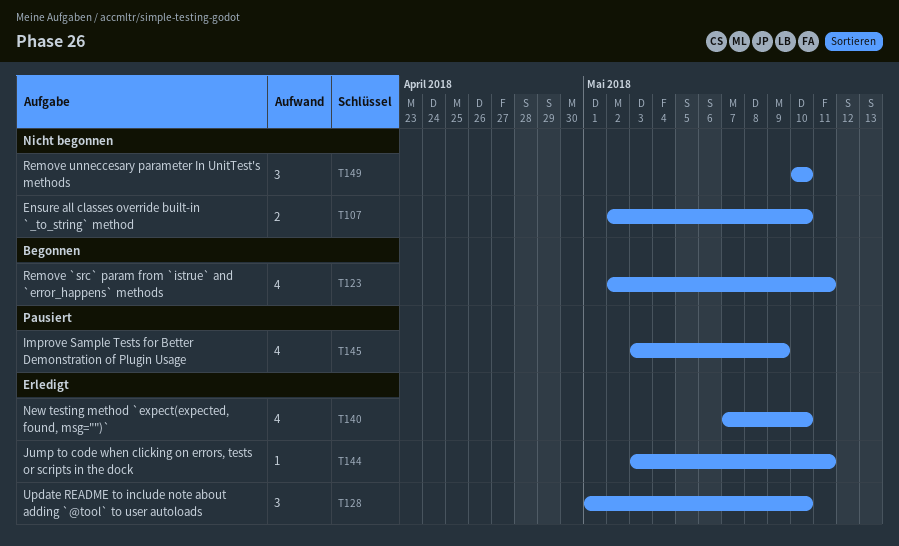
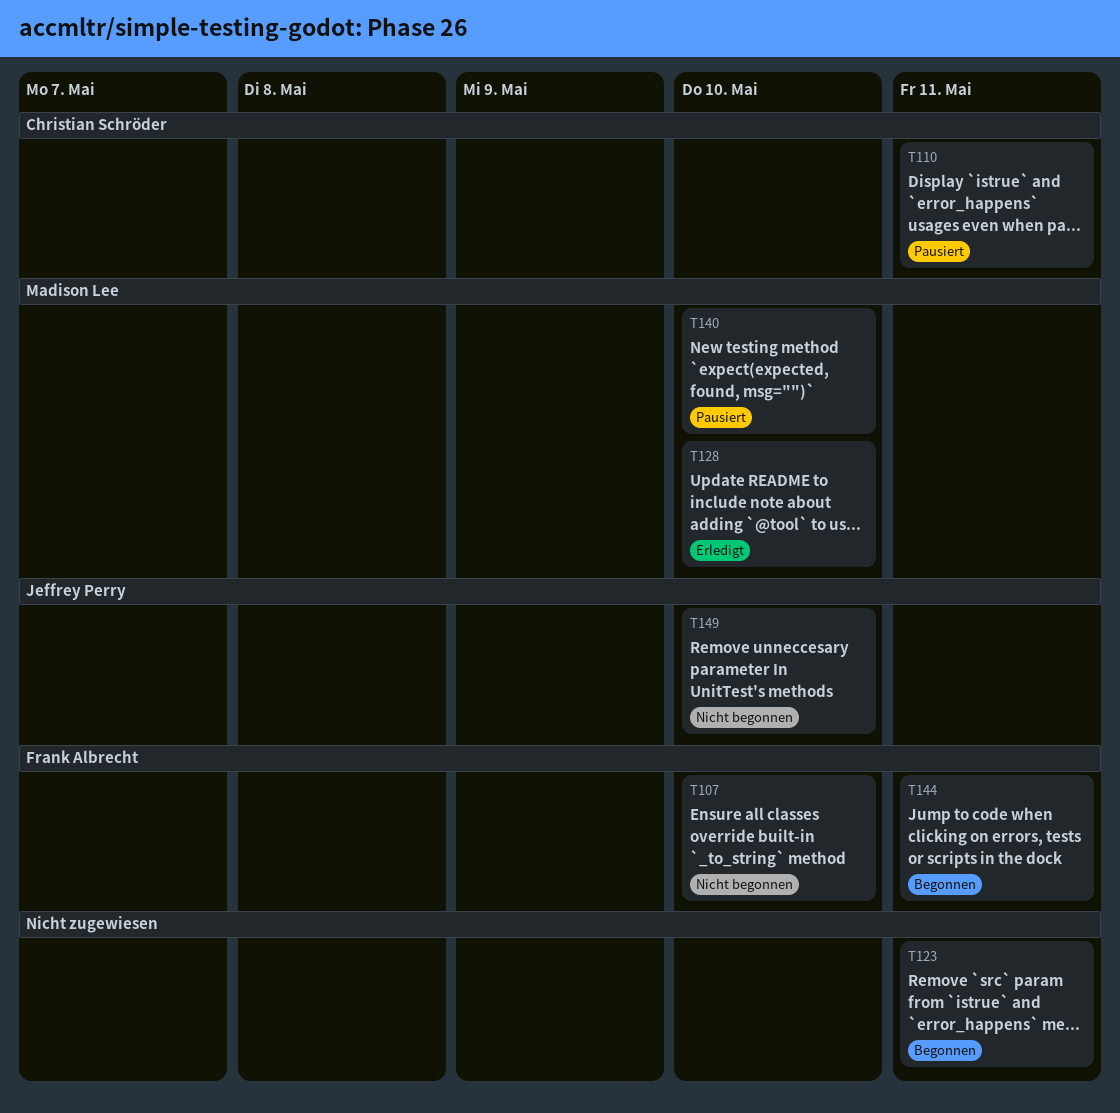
T110: none -> present
T140, status: Erledigt -> Pausiert
T144, status: Erledigt -> Begonnen
T145: present -> none

